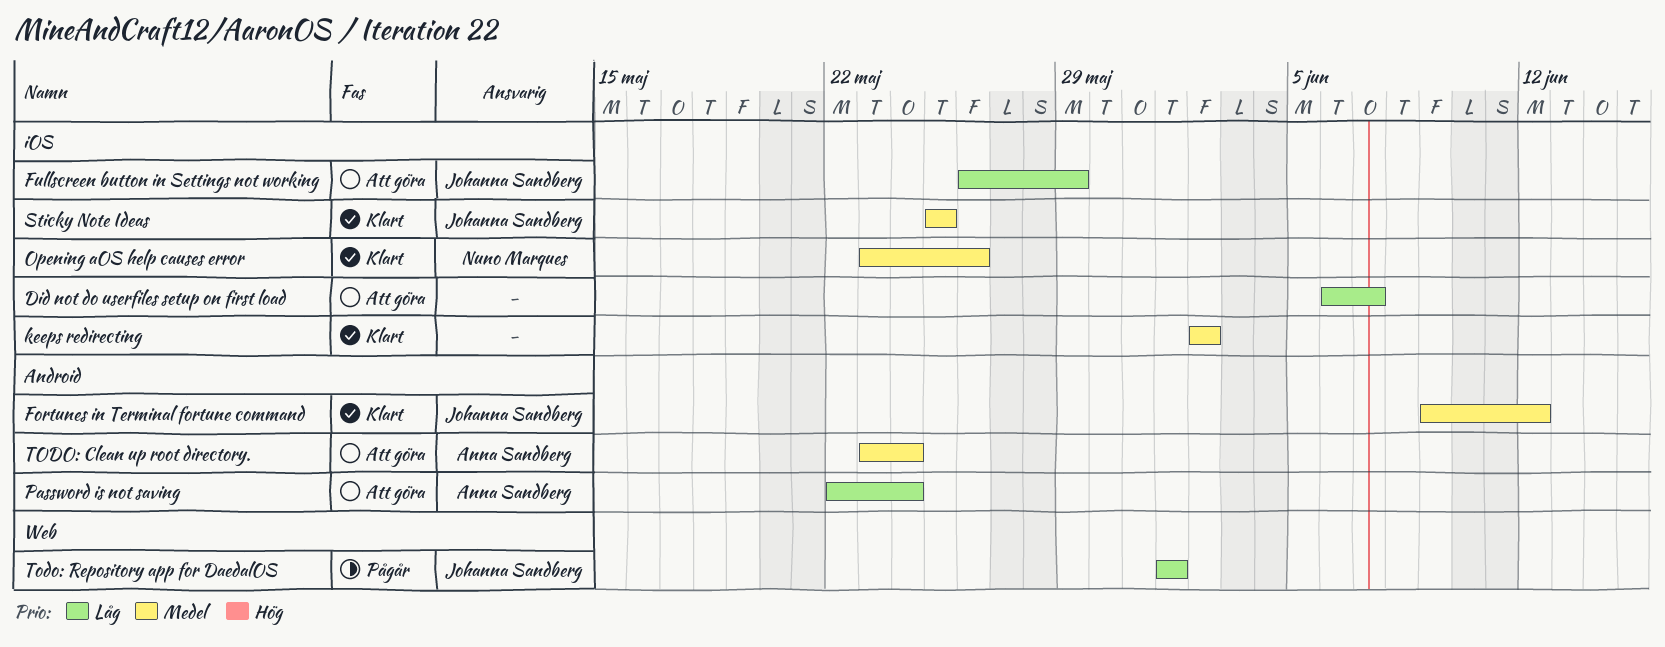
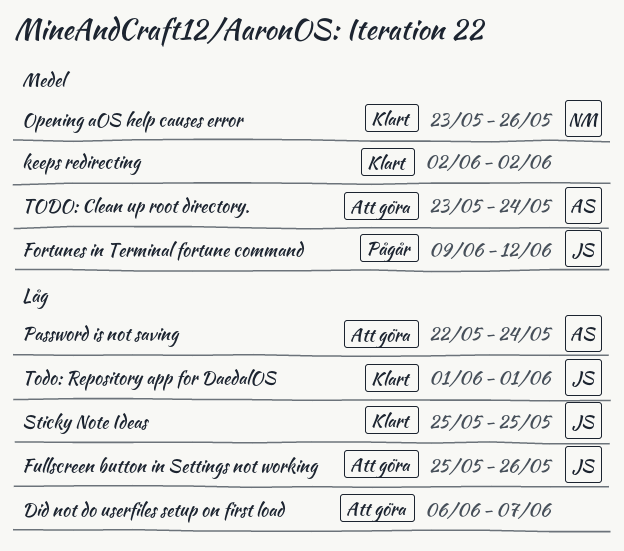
Fortunes in Terminal fortune command, status: Klart -> Pågår
Fullscreen button in Settings not working, start: May 26 -> May 25
Fullscreen button in Settings not working, due: May 29 -> May 26
Sticky Note Ideas, priority: Medel -> Låg
Todo: Repository app for DaedalOS, status: Pågår -> Klart

